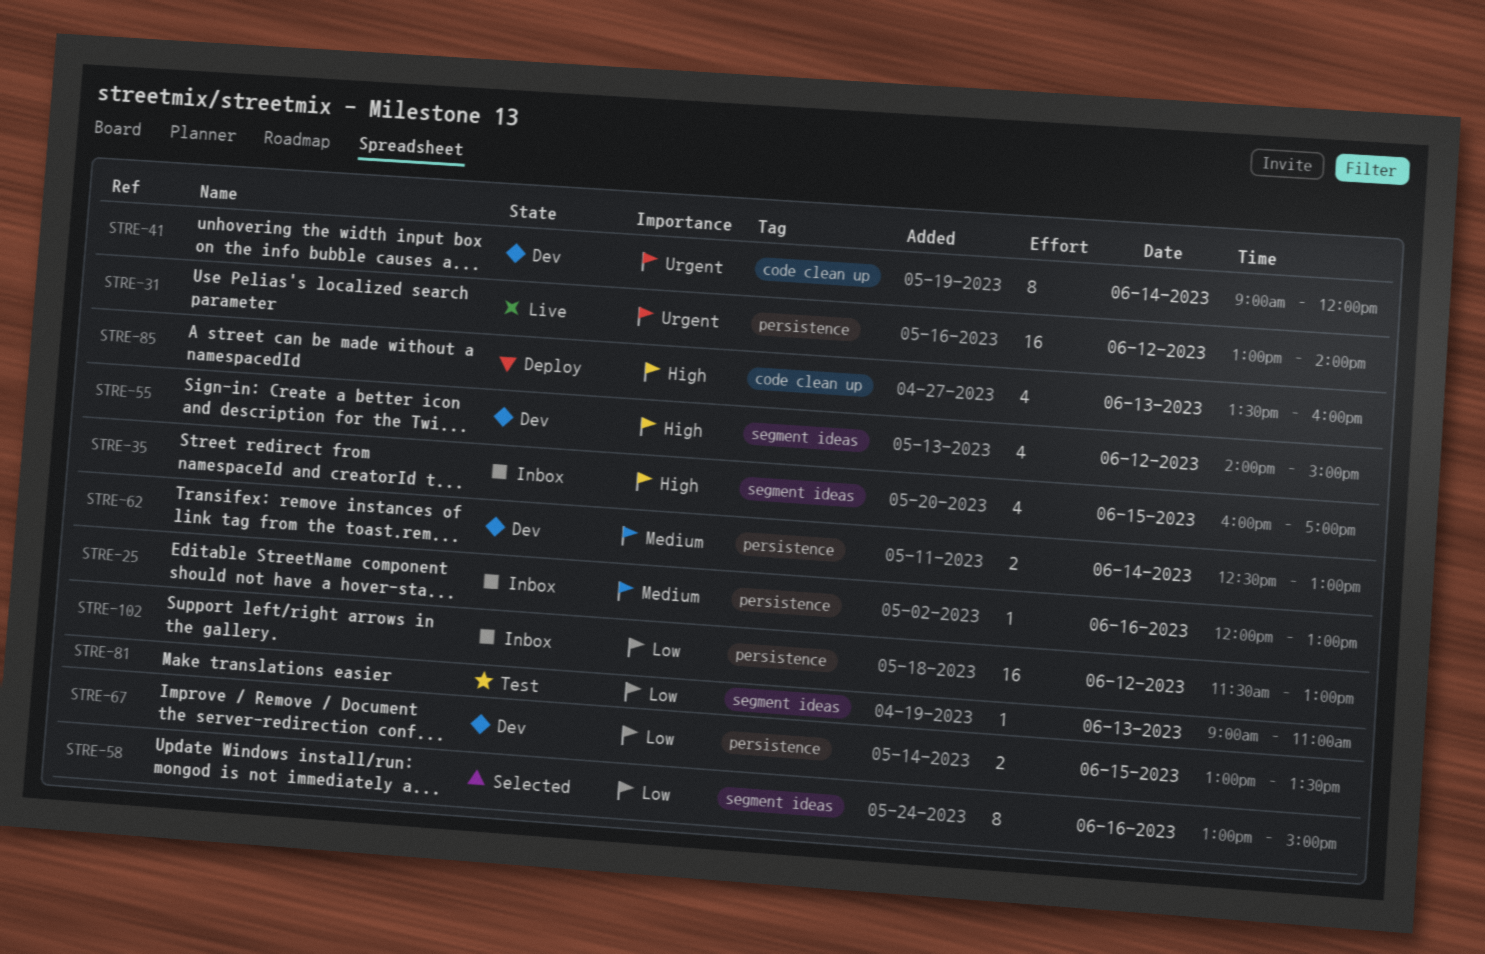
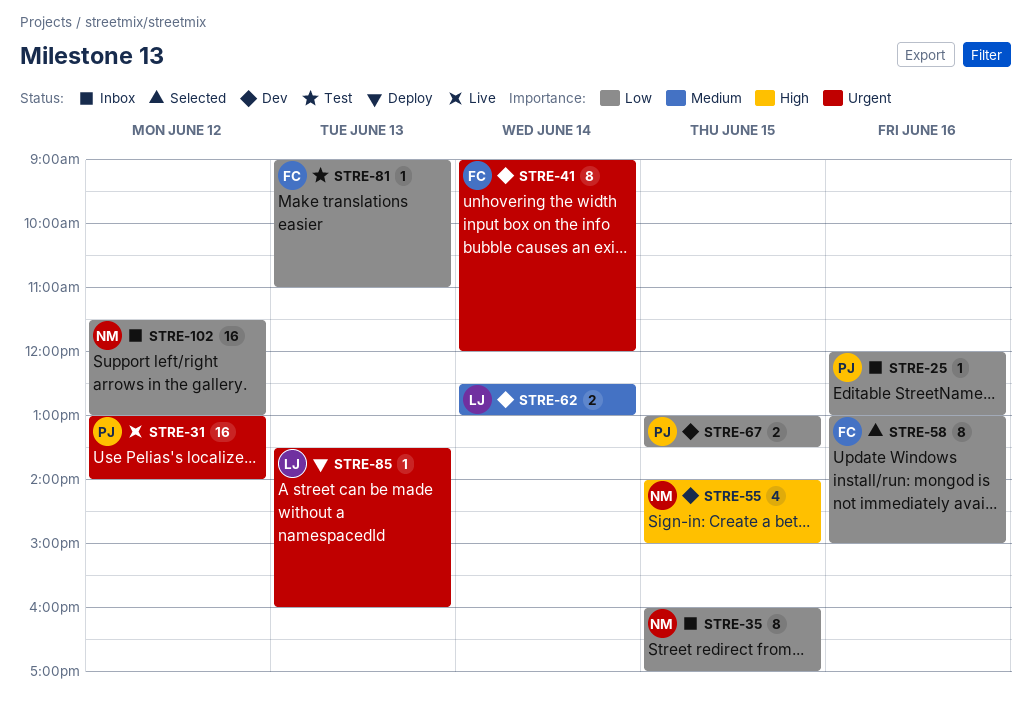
STRE-25, priority: Medium -> Low
STRE-35, priority: High -> Low
STRE-35, estimate: 4 -> 8
STRE-55, day: Jun 12 -> Jun 15
STRE-85, priority: High -> Urgent
STRE-85, estimate: 4 -> 1

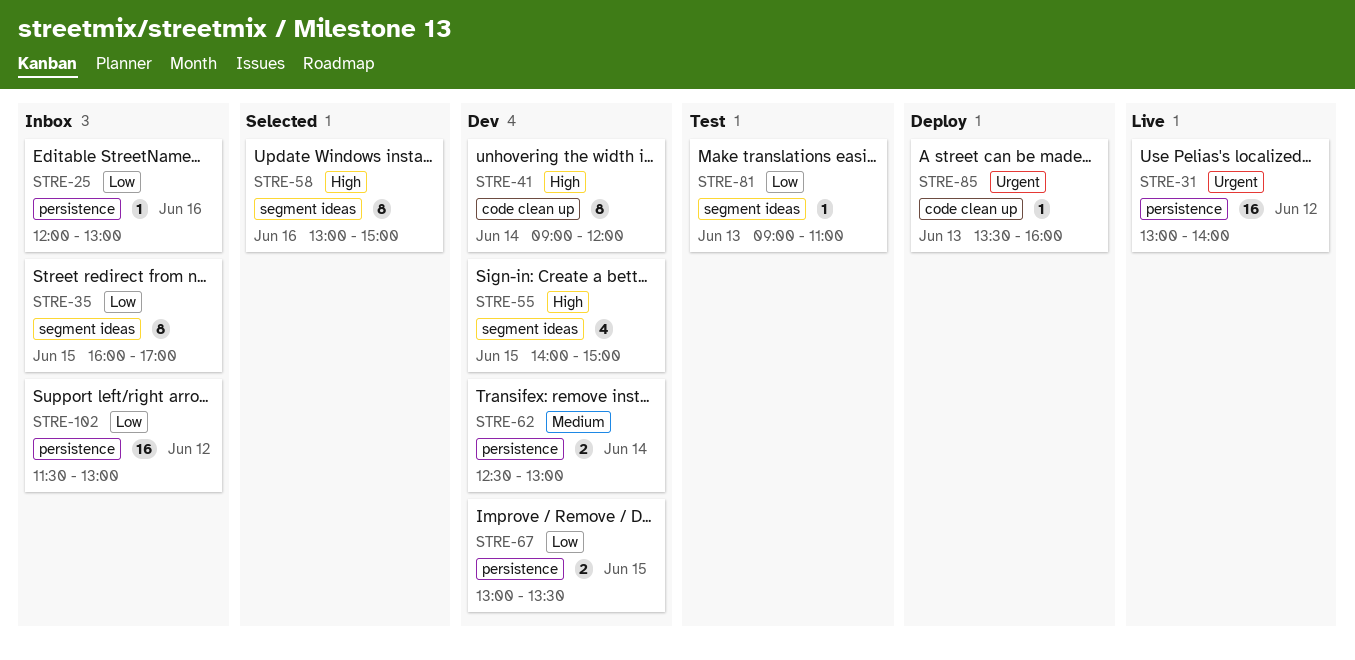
STRE-41, priority: Urgent -> High
STRE-58, priority: Low -> High

